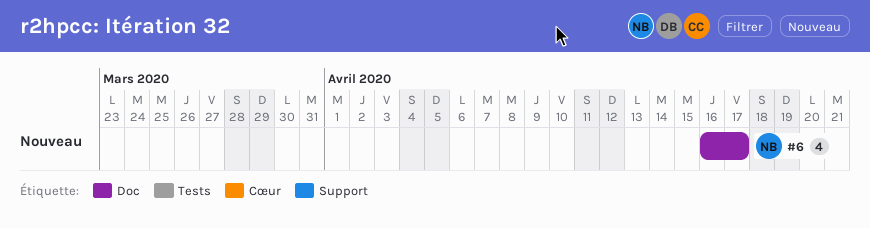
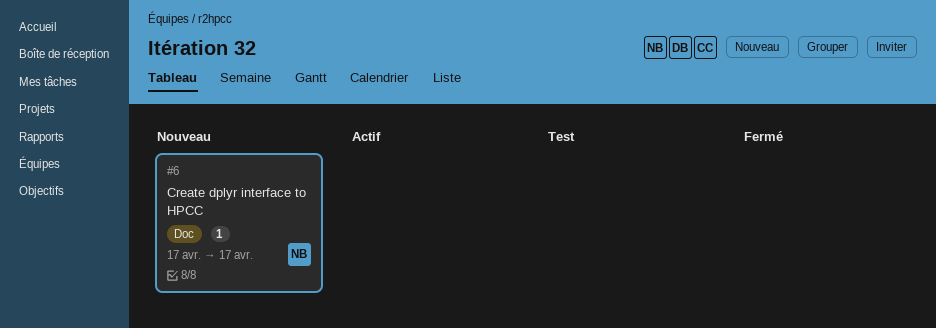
#6, estimate: 4 -> 1
#6, start: Apr 16 -> Apr 17

